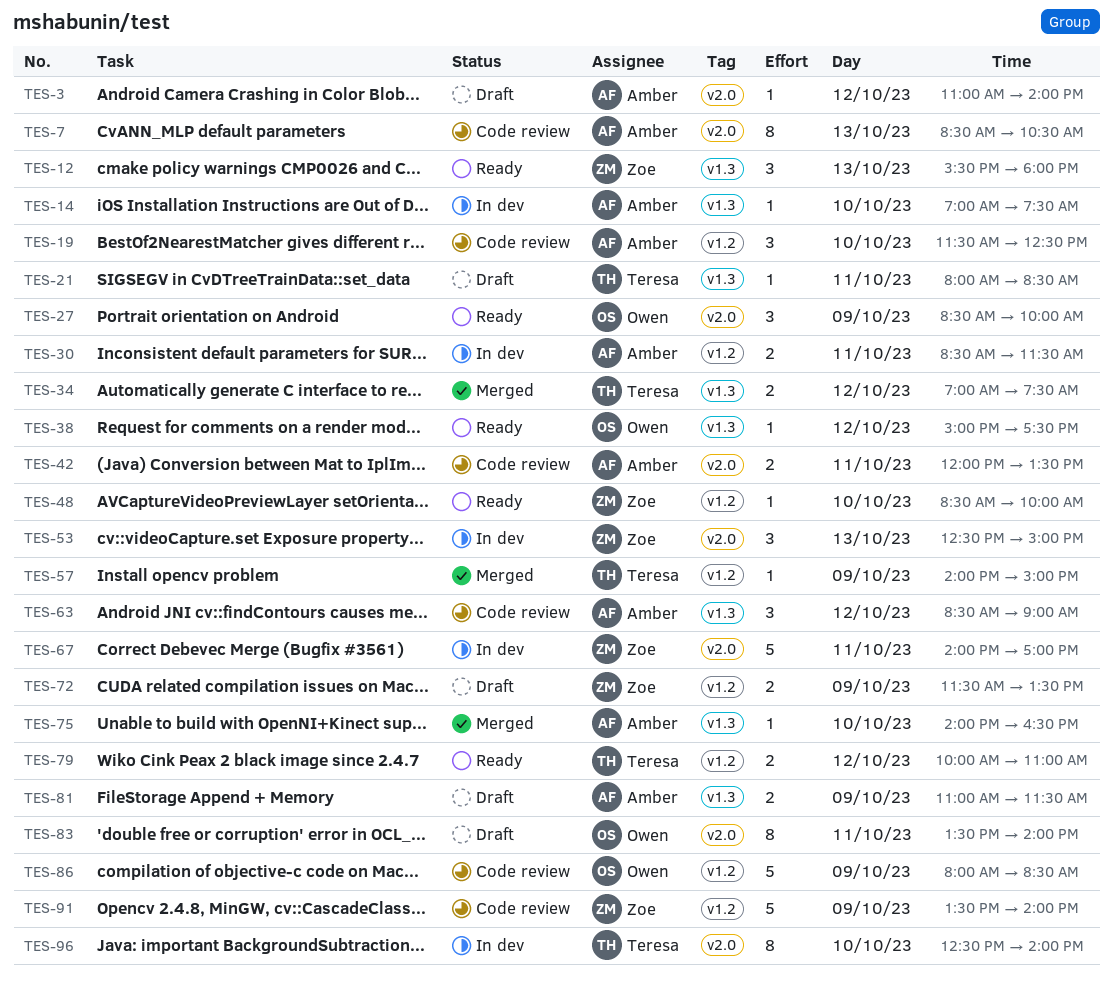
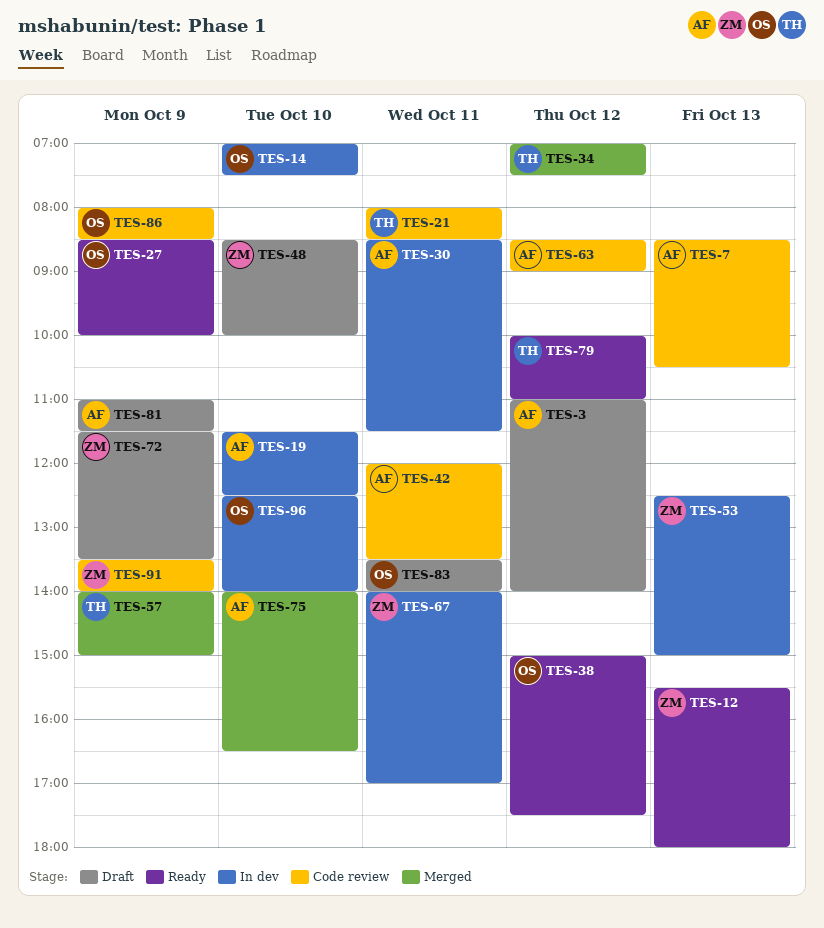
TES-14, owner: Amber -> Owen
TES-19, status: Code review -> In dev
TES-21, status: Draft -> Code review
TES-48, status: Ready -> Draft
TES-96, owner: Teresa -> Owen

